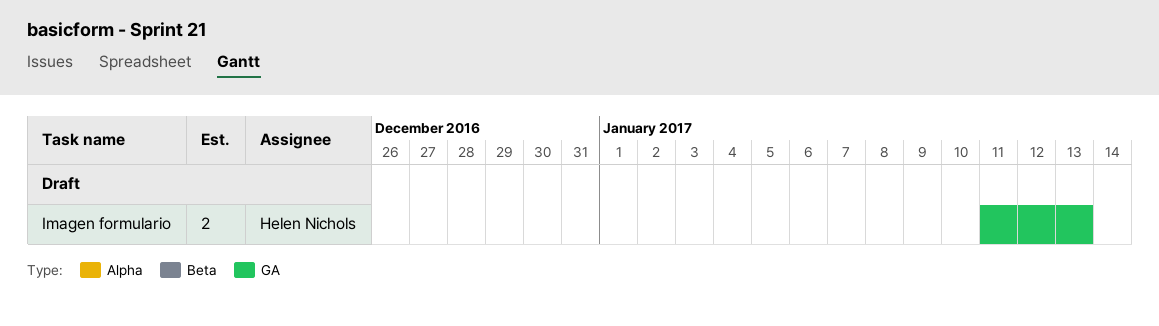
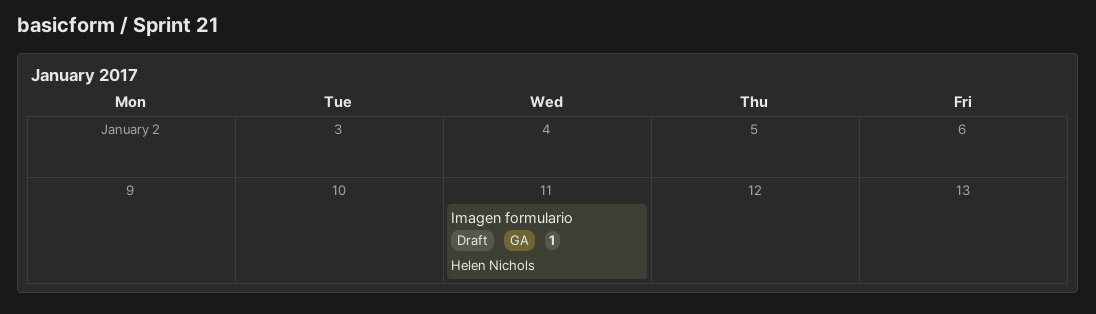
Imagen formulario, estimate: 2 -> 1
Imagen formulario, due: Jan 13 -> Jan 11

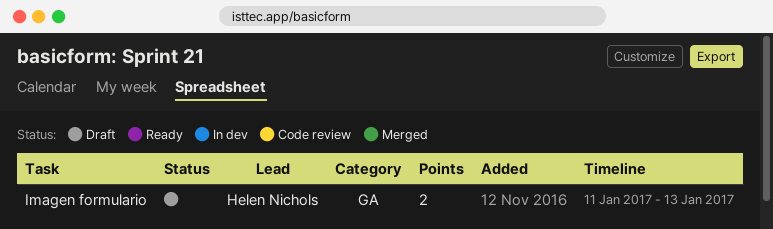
Imagen formulario, estimate: 1 -> 2
Imagen formulario, due: Jan 11 -> Jan 13

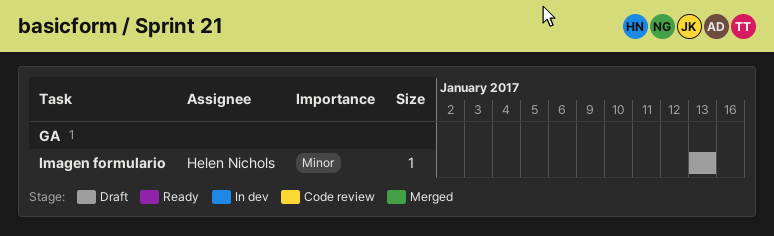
Imagen formulario, estimate: 2 -> 1
Imagen formulario, start: Jan 11 -> Jan 13

